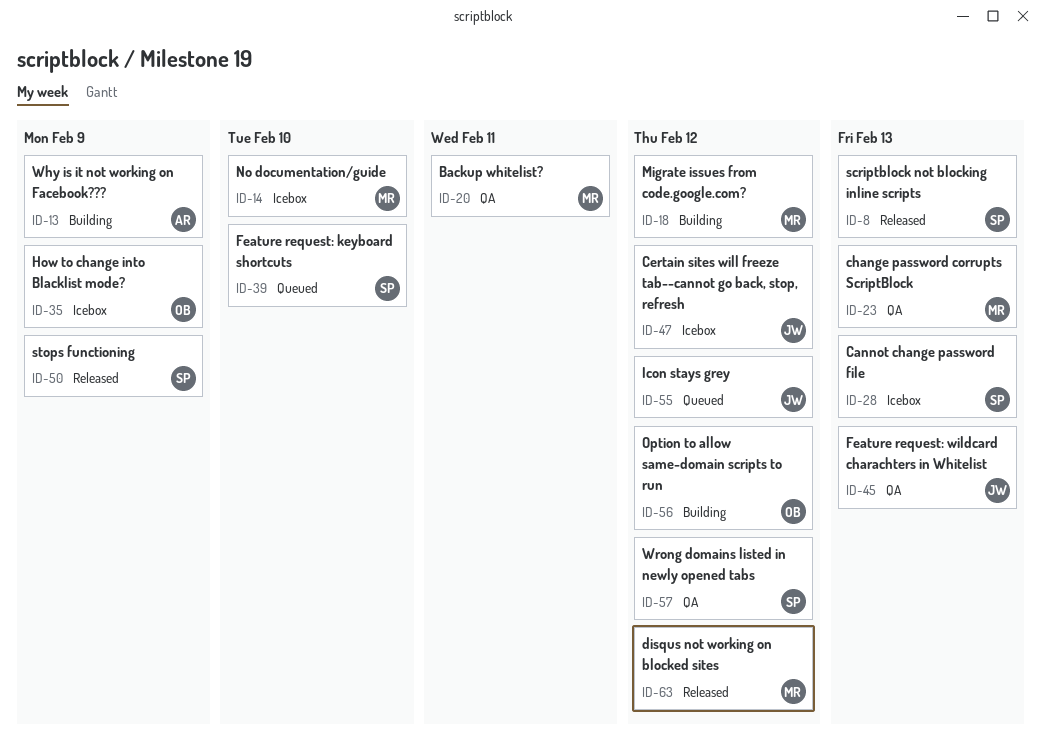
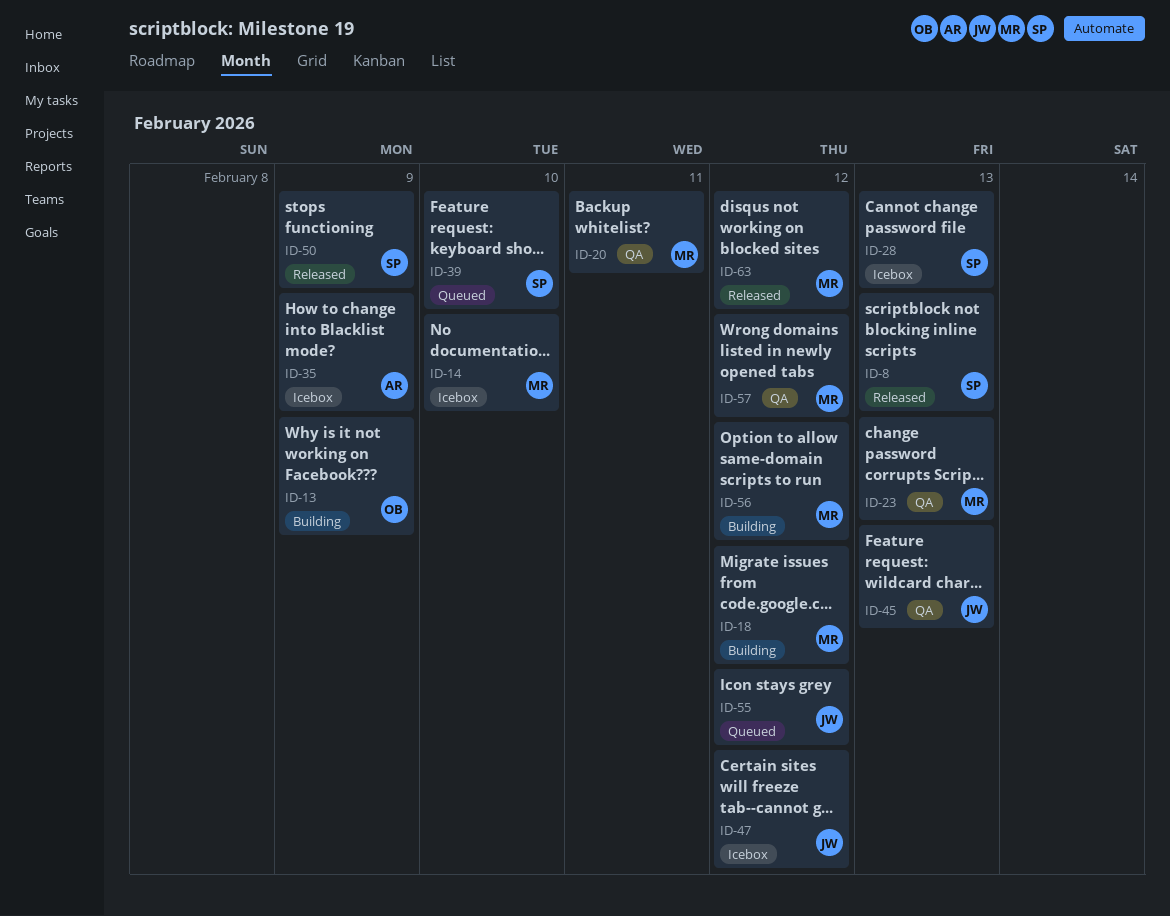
ID-13, owner: AR -> OB
ID-35, owner: OB -> AR
ID-56, owner: OB -> MR
ID-57, owner: SP -> MR

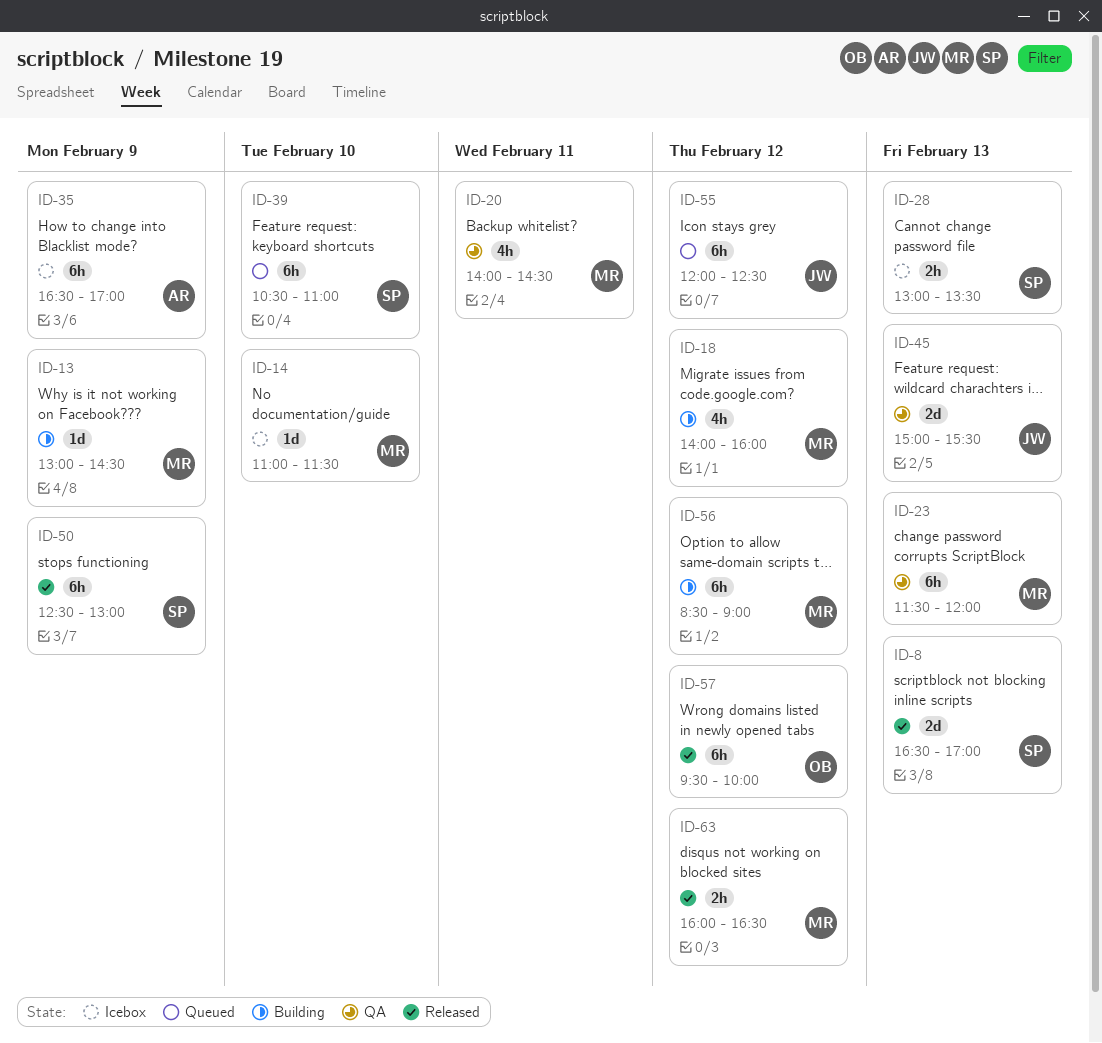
ID-13, owner: OB -> MR
ID-47: present -> none
ID-57, status: QA -> Released
ID-57, owner: MR -> OB

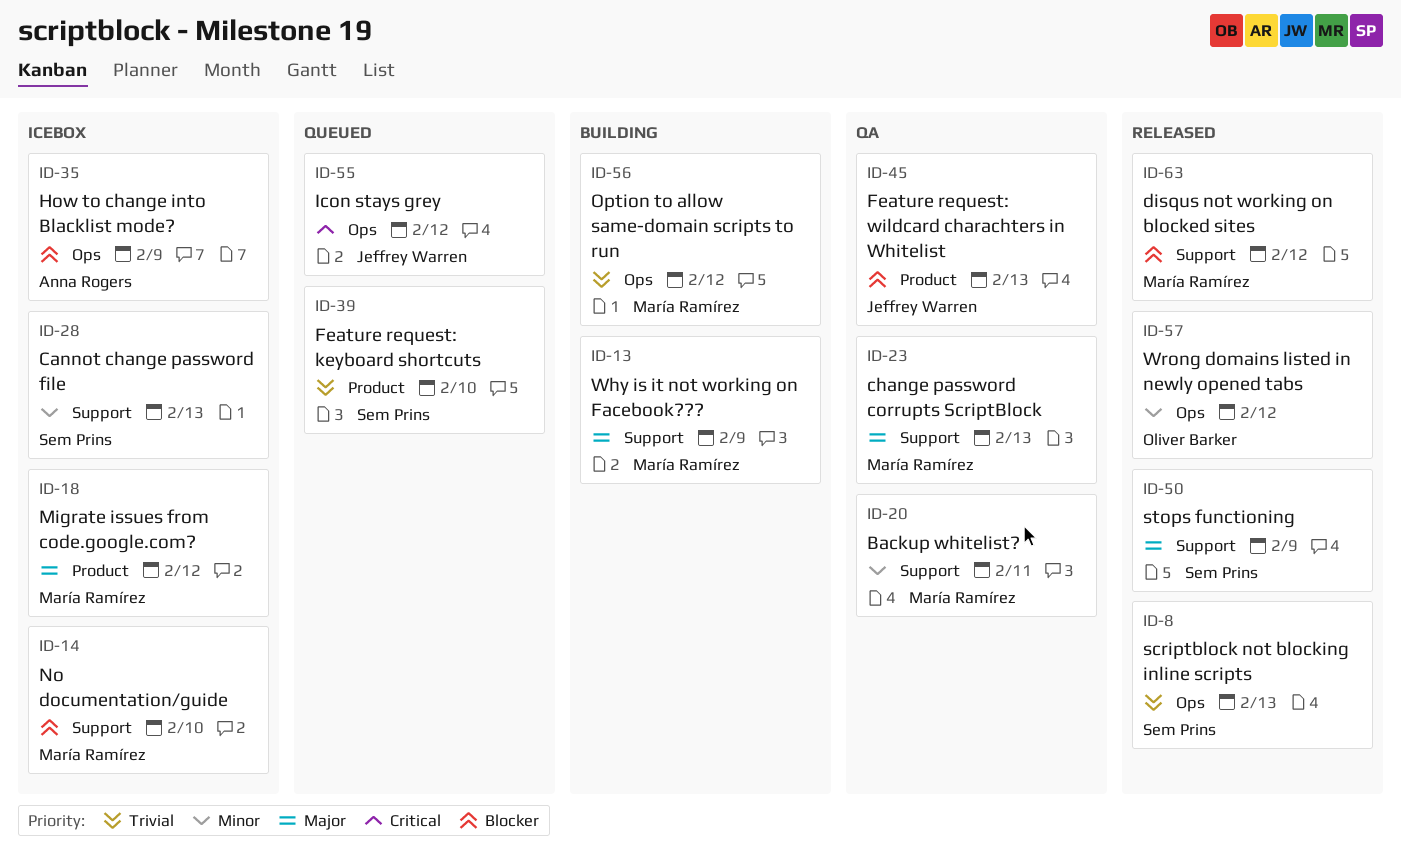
ID-18, status: Building -> Icebox

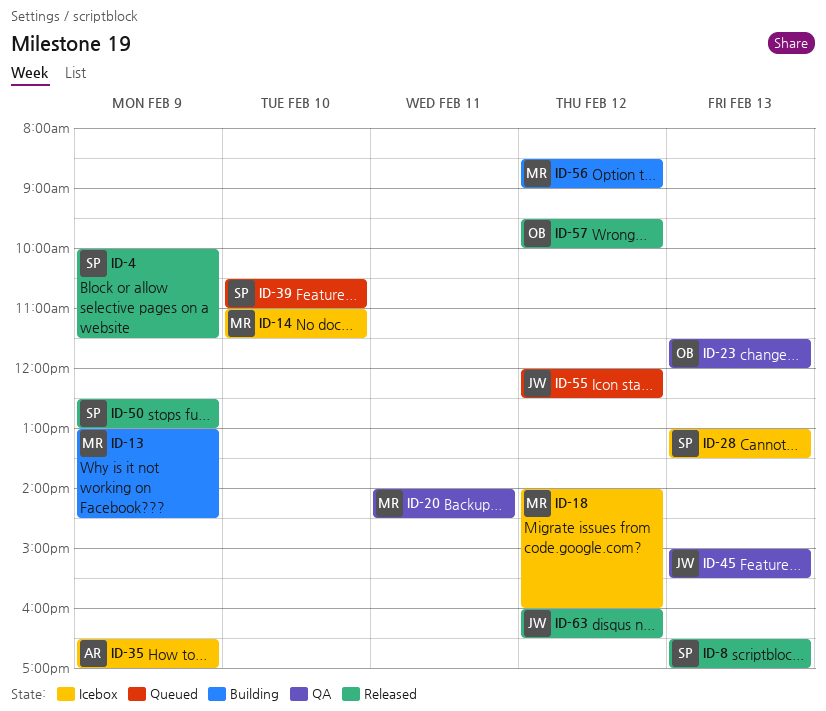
ID-4: none -> present
ID-23, owner: María Ramírez -> Oliver Barker
ID-63, owner: María Ramírez -> Jeffrey Warren

